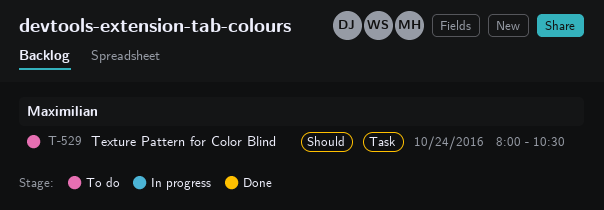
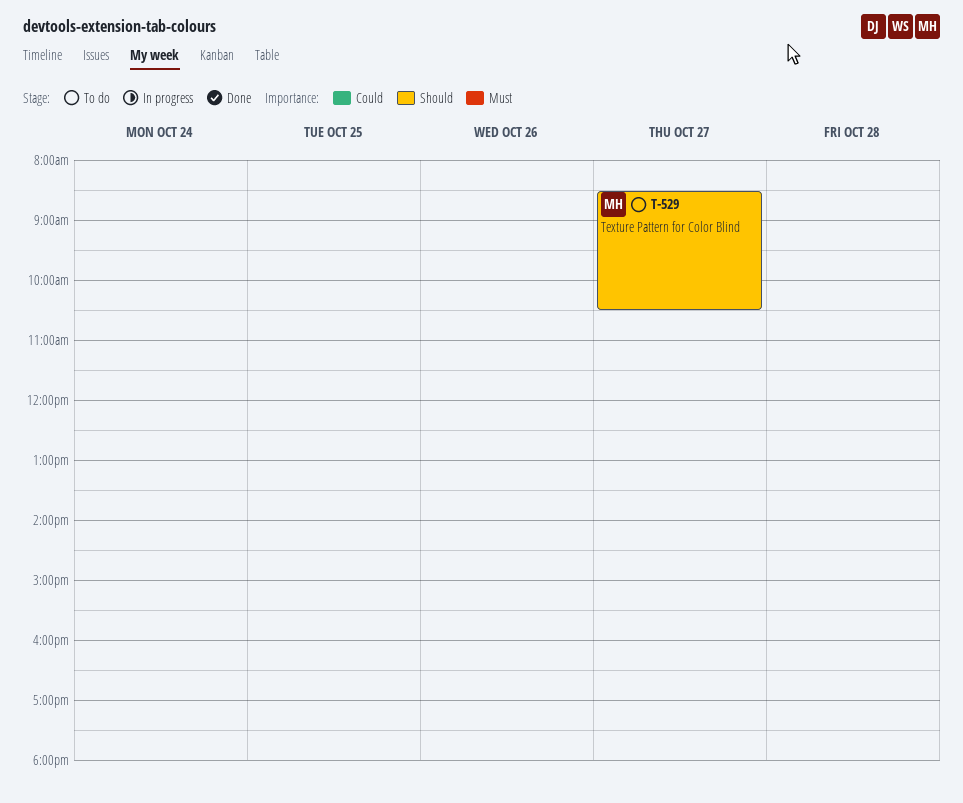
T-529, day: Oct 24 -> Oct 27
T-529, begins: 08:00 -> 08:30

